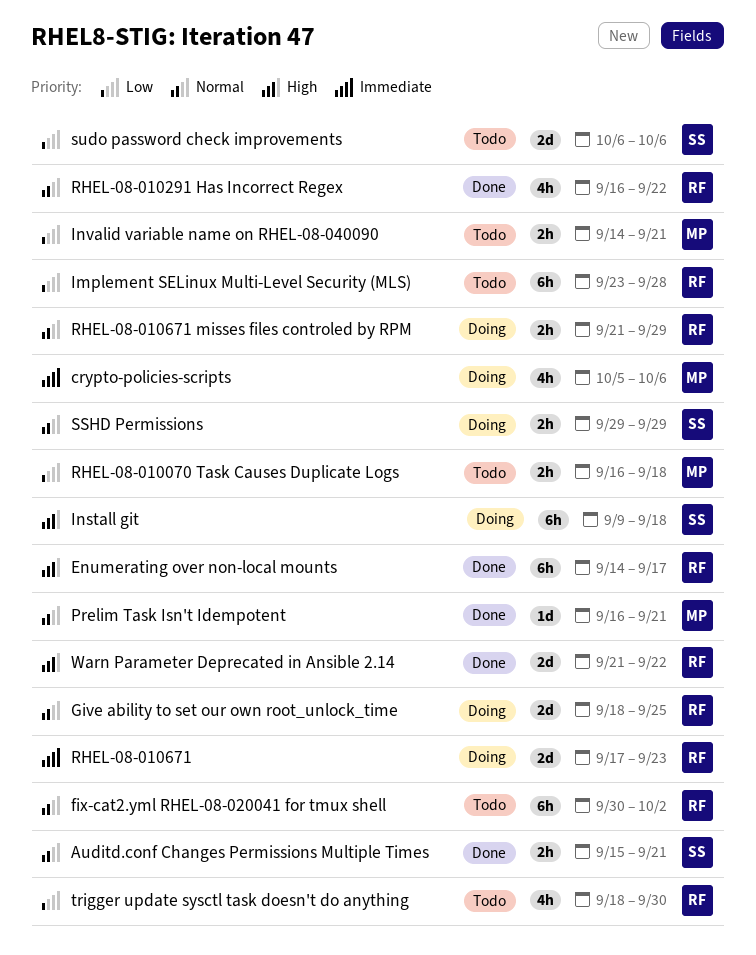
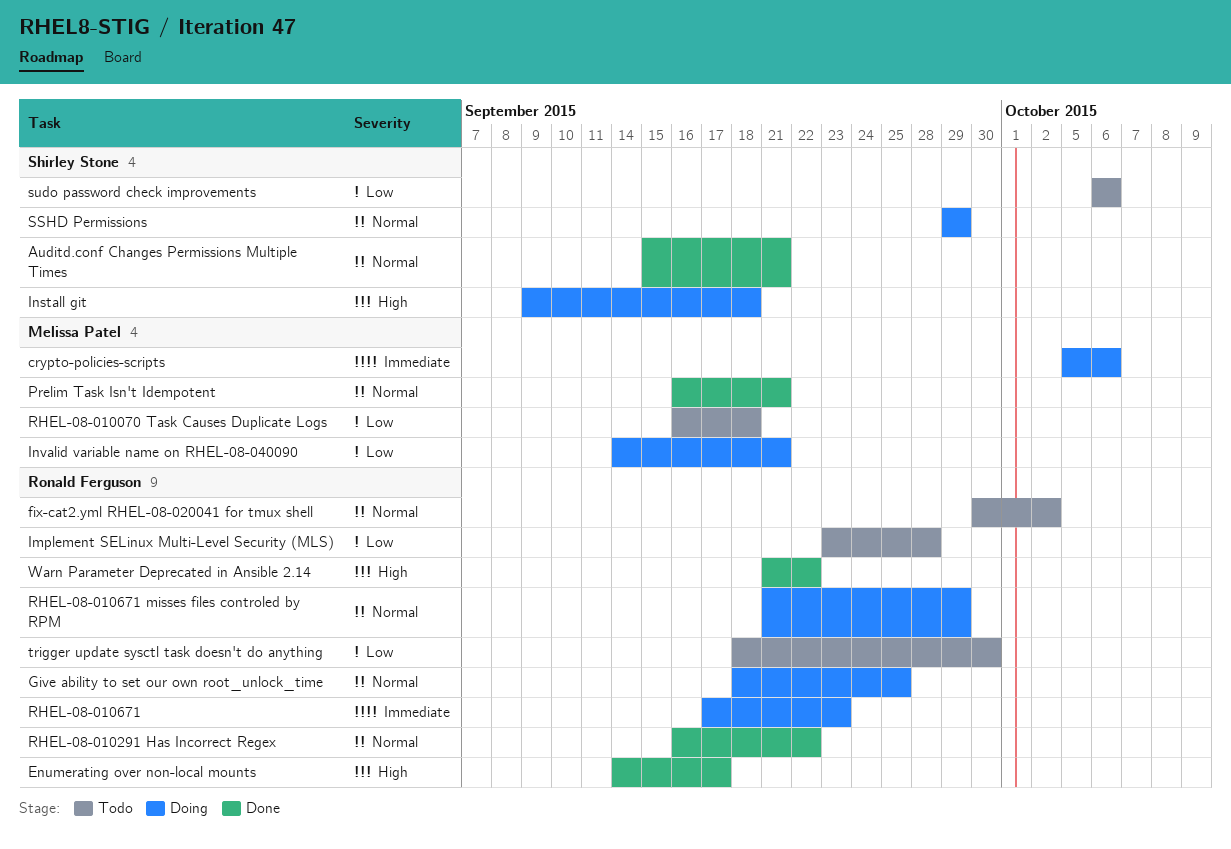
Invalid variable name on RHEL-08-040090, status: Todo -> Doing

